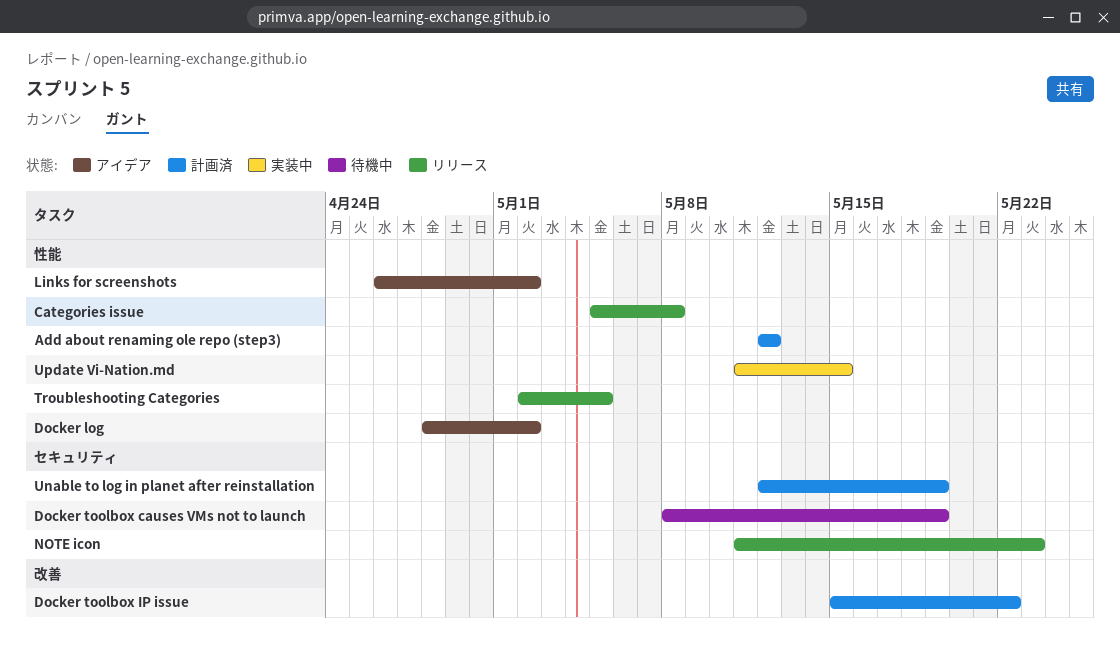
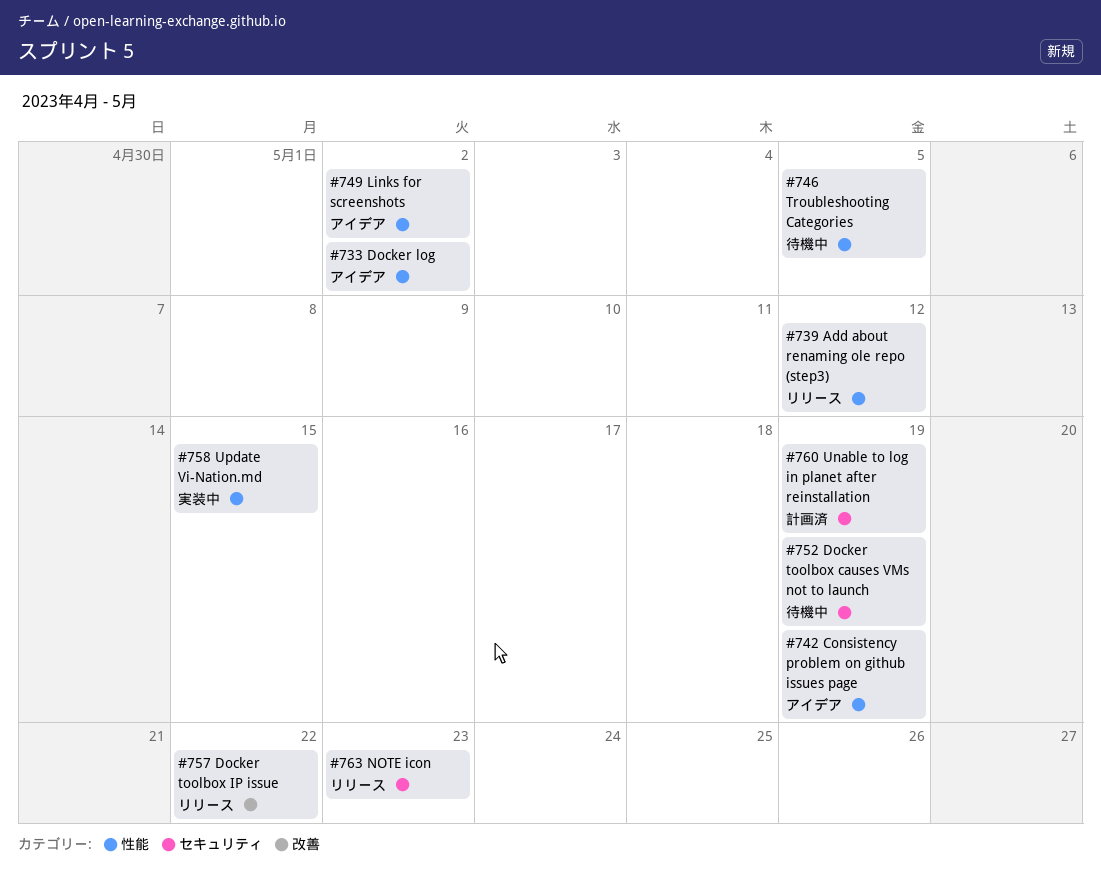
Add about renaming ole repo (step3), status: 計画済 -> リリース
Categories issue: present -> none
Consistency problem on github issues page: none -> present
Docker toolbox IP issue, status: 計画済 -> リリース
Troubleshooting Categories, status: リリース -> 待機中

